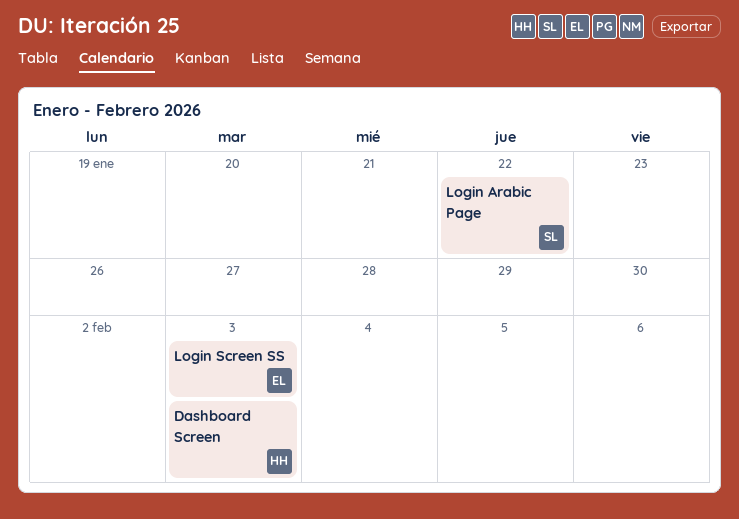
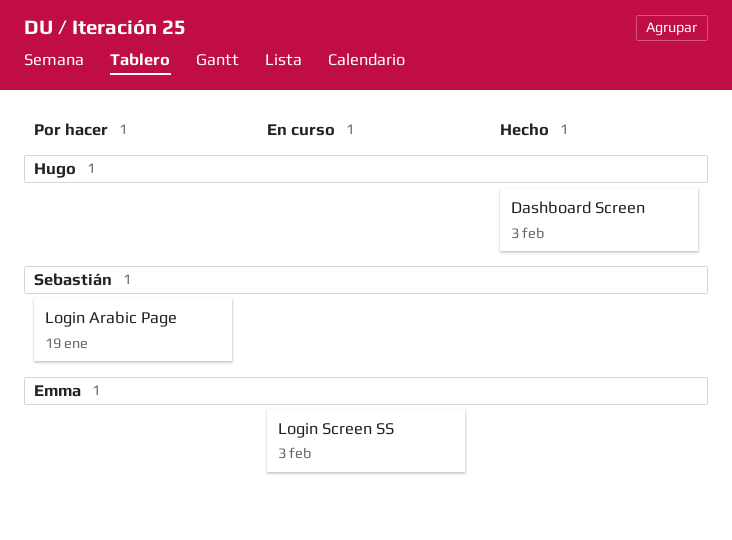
Login Arabic Page, due: Jan 22 -> Jan 19

